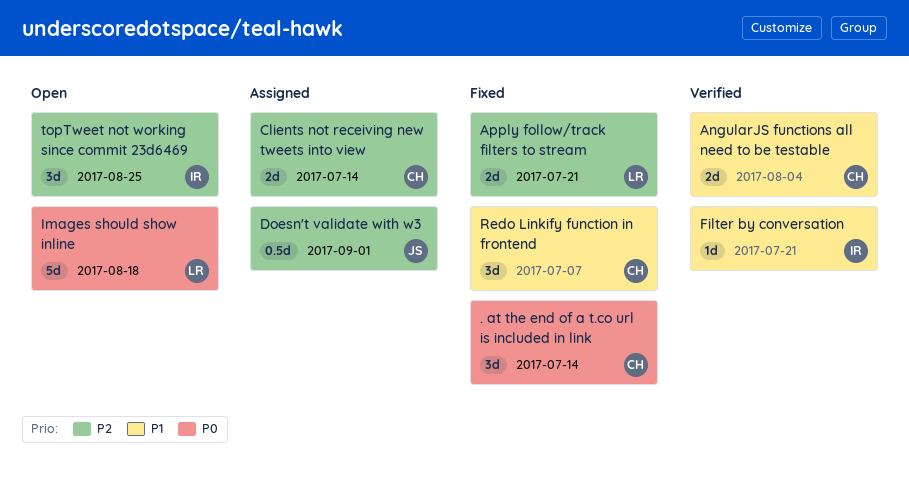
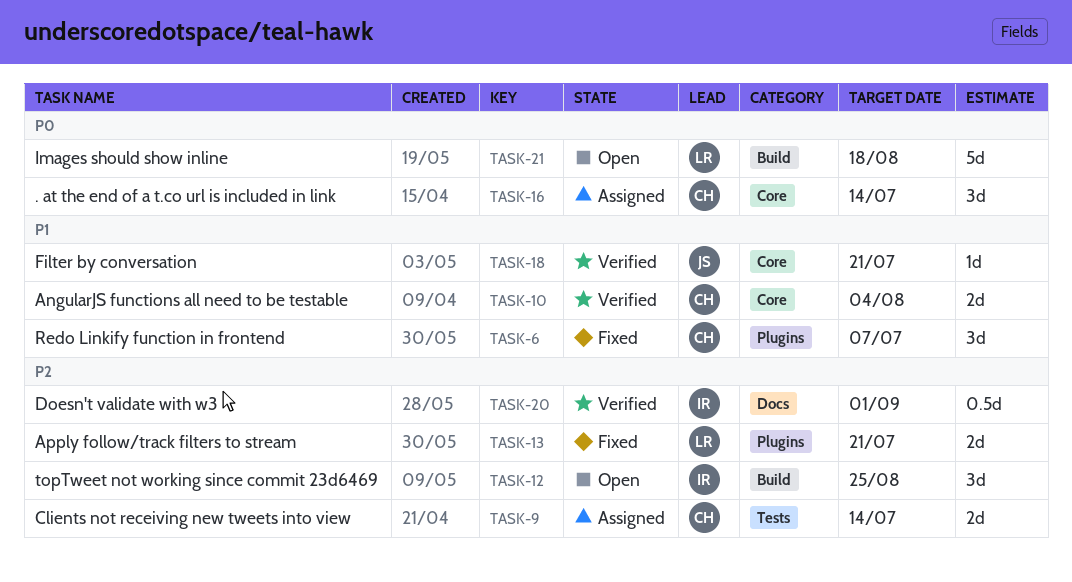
. at the end of a t.co url is included in link, status: Fixed -> Assigned
Doesn't validate with w3, status: Assigned -> Verified
Doesn't validate with w3, owner: JS -> IR
Filter by conversation, owner: IR -> JS

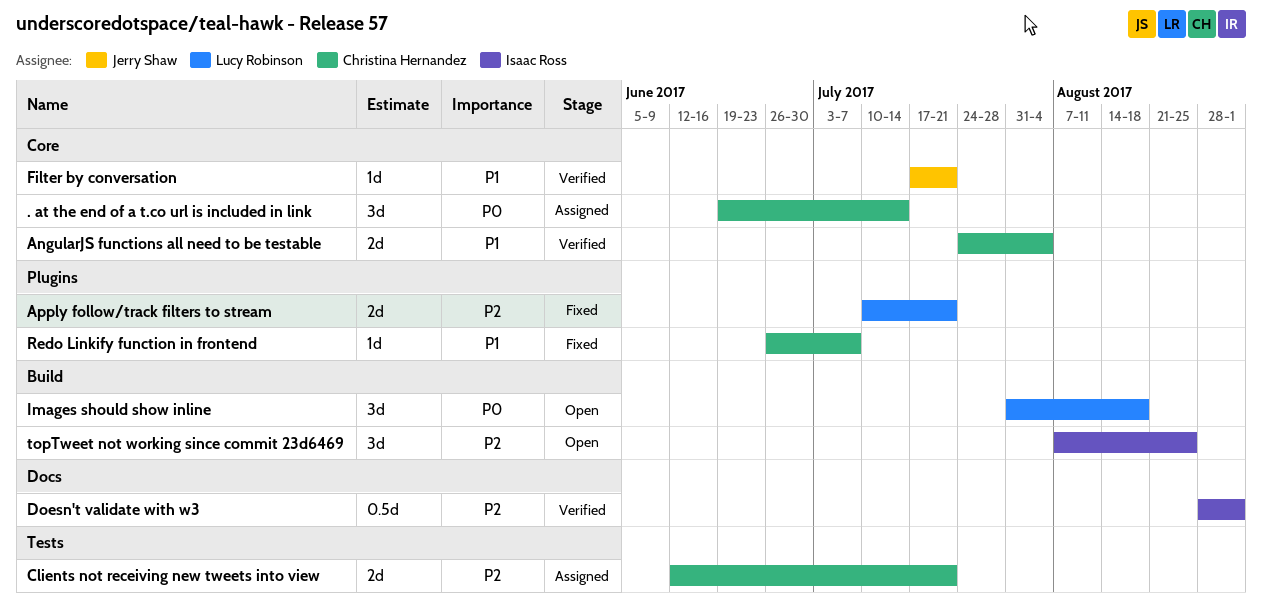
Clients not receiving new tweets into view, due: Jul 14 -> Jul 21
Images should show inline, estimate: 5d -> 3d
Redo Linkify function in frontend, estimate: 3d -> 1d

